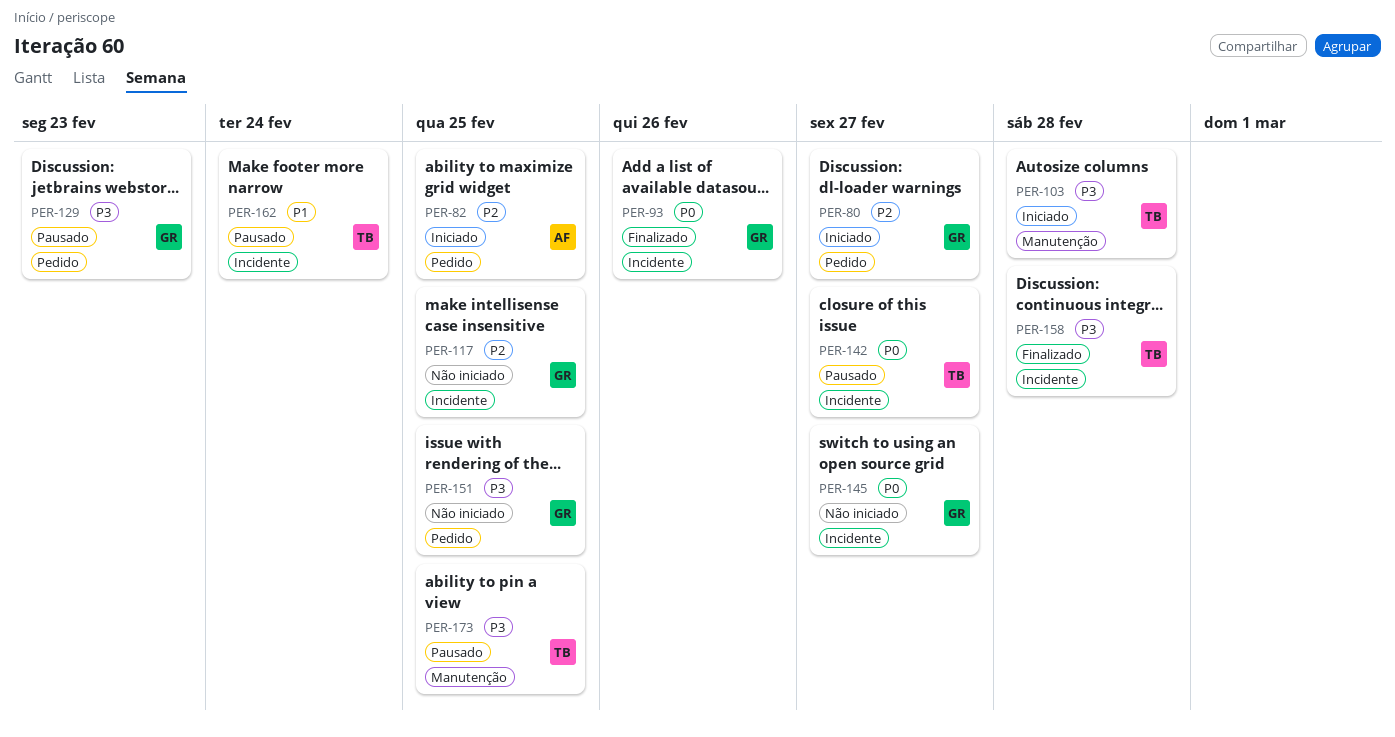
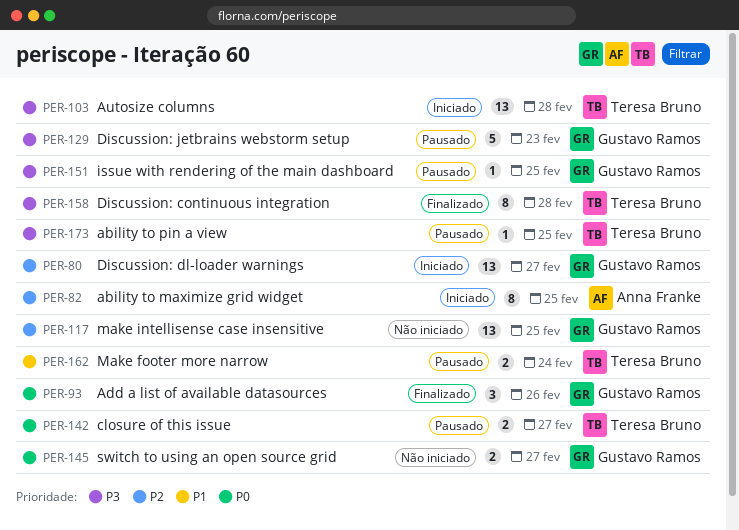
PER-151, status: Não iniciado -> Pausado

